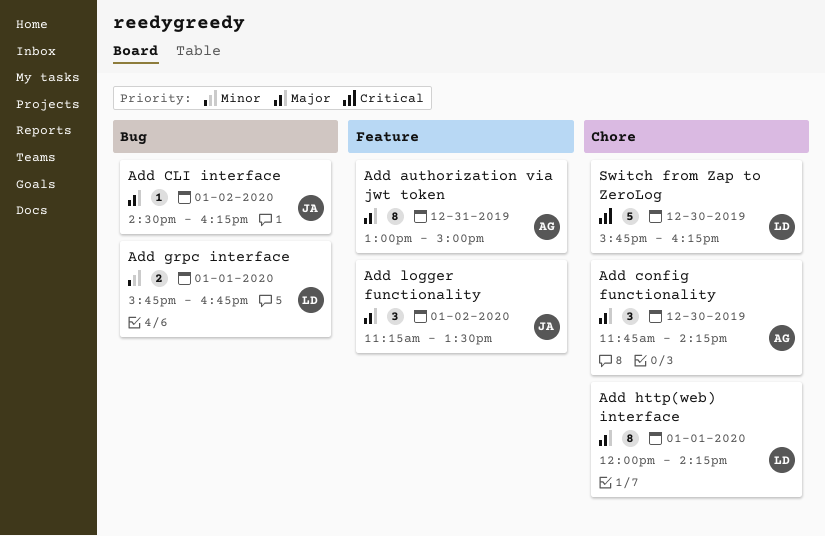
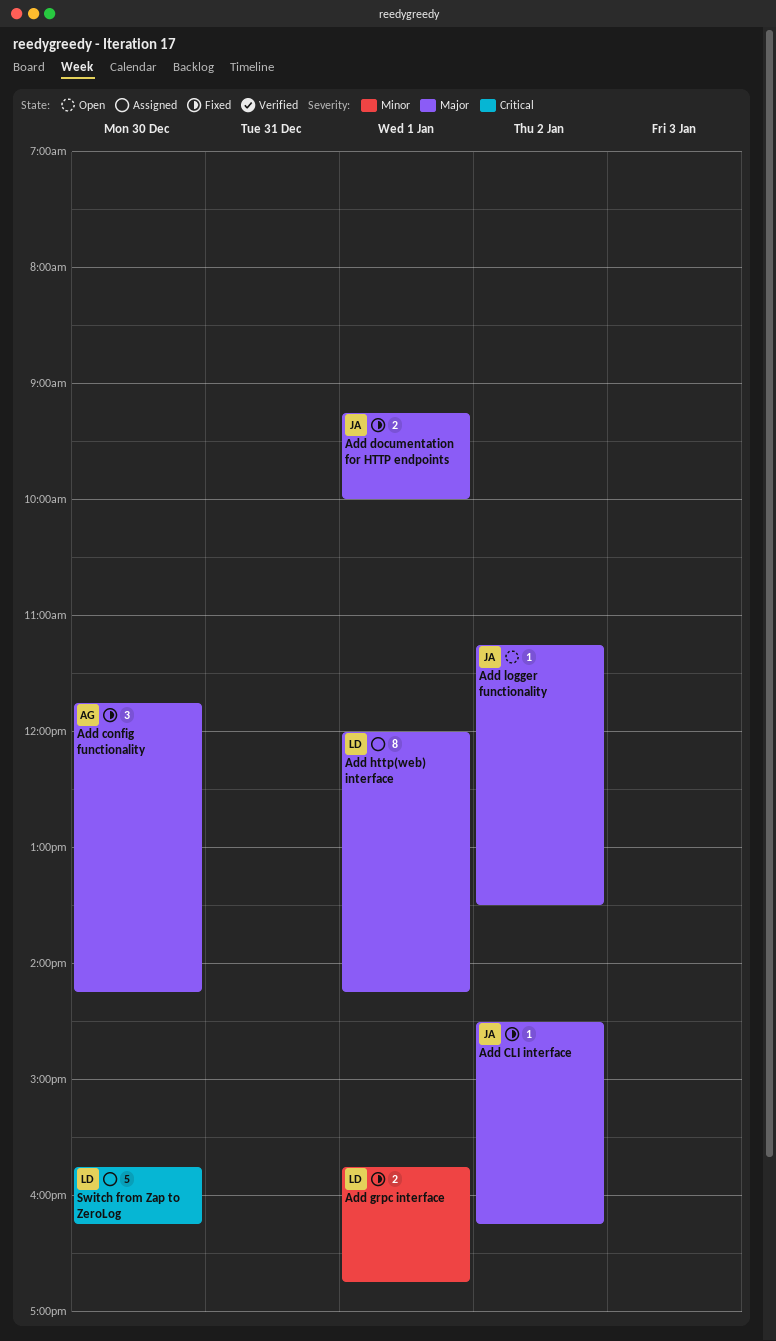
Add authorization via jwt token: present -> none
Add documentation for HTTP endpoints: none -> present
Add logger functionality, estimate: 3 -> 1

